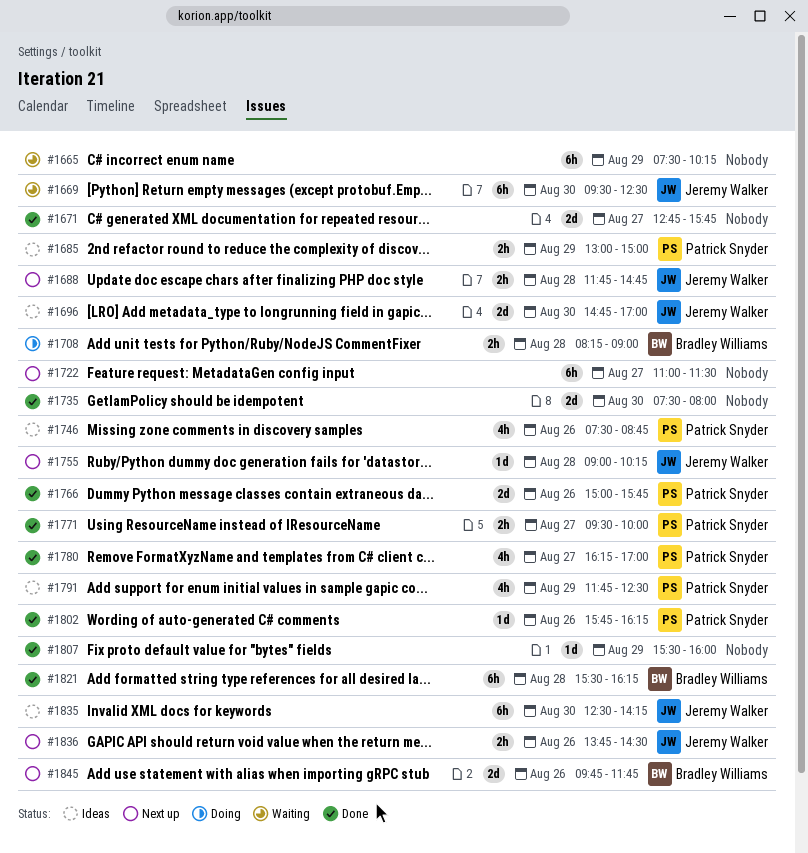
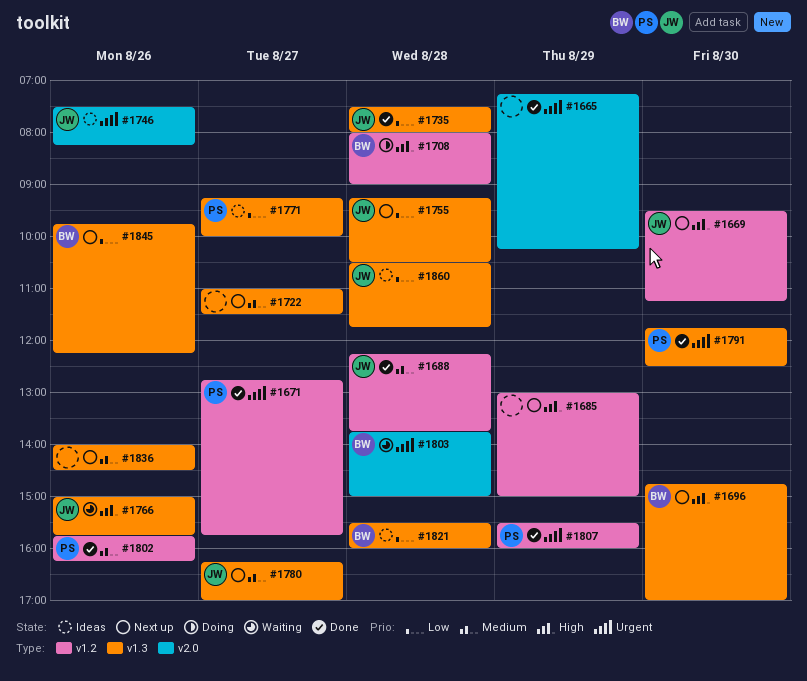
#1665, status: Waiting -> Done
#1665, begins: 07:30 -> 07:15
#1669, status: Waiting -> Next up
#1669, ends: 12:30 -> 11:15
#1671, owner: none -> Patrick Snyder
#1685, status: Ideas -> Next up
#1685, owner: Patrick Snyder -> none
#1688, status: Next up -> Done
#1688, begins: 11:45 -> 12:15
#1688, ends: 14:45 -> 13:45
#1696, status: Ideas -> Next up
#1696, owner: Jeremy Walker -> Bradley Williams
#1708, begins: 08:15 -> 08:00
#1735, owner: none -> Jeremy Walker
#1735, day: Aug 30 -> Aug 28
#1746, owner: Patrick Snyder -> Jeremy Walker
#1746, ends: 08:45 -> 08:15
#1755, begins: 09:00 -> 09:15
#1755, ends: 10:15 -> 10:30
#1766, status: Done -> Waiting
#1766, owner: Patrick Snyder -> Jeremy Walker
#1771, status: Done -> Ideas
#1771, begins: 09:30 -> 09:15
#1780, status: Done -> Next up
#1780, owner: Patrick Snyder -> Jeremy Walker
#1791, status: Ideas -> Done
#1791, day: Aug 29 -> Aug 30
#1803: none -> present
#1807, owner: none -> Patrick Snyder
#1821, status: Done -> Ideas
#1821, ends: 16:15 -> 16:00
#1835: present -> none
#1836, owner: Jeremy Walker -> none
#1836, begins: 13:45 -> 14:00
#1845, ends: 11:45 -> 12:15
#1860: none -> present

